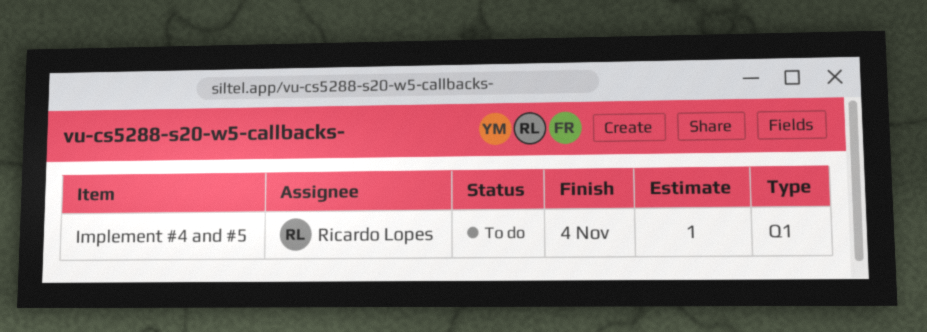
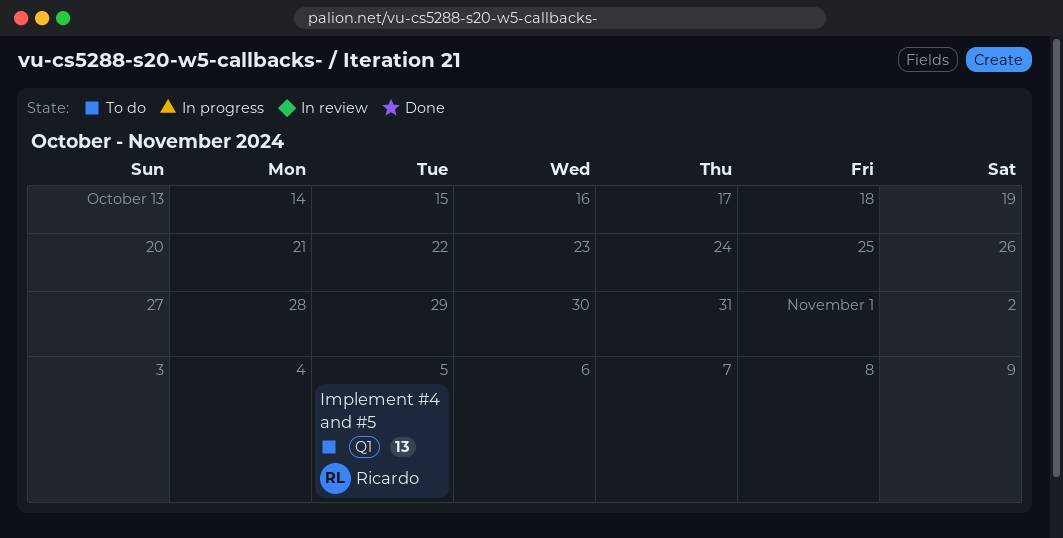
Implement #4 and #5, estimate: 1 -> 13
Implement #4 and #5, due: Nov 4 -> Nov 5

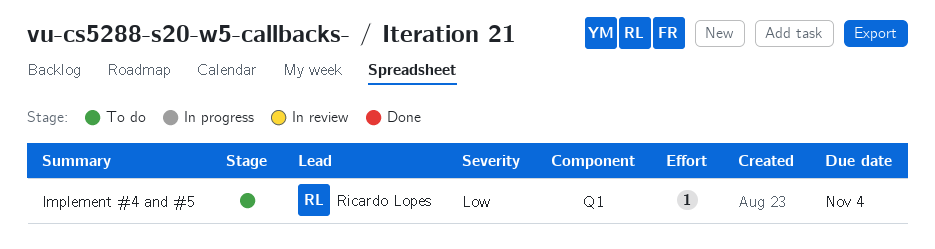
Implement #4 and #5, estimate: 13 -> 1
Implement #4 and #5, due: Nov 5 -> Nov 4

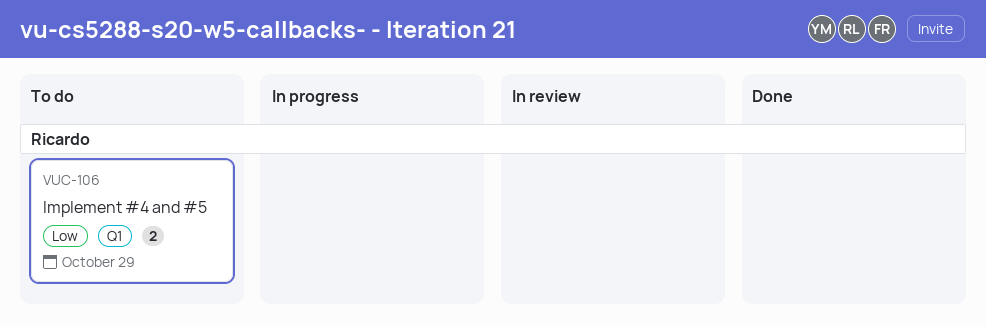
Implement #4 and #5, estimate: 1 -> 2
Implement #4 and #5, due: Nov 4 -> Oct 29

